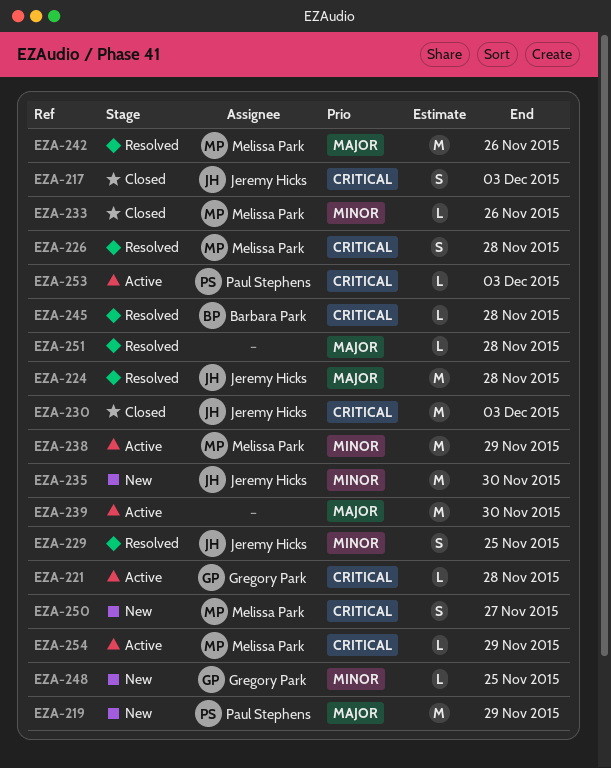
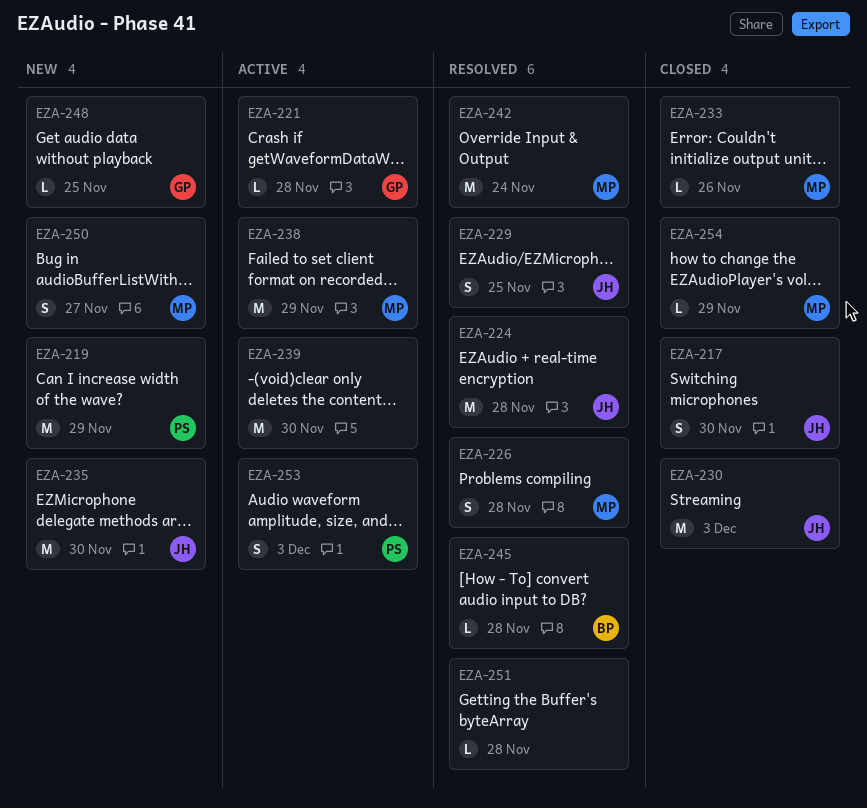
EZA-217, due: Dec 3 -> Nov 30
EZA-242, due: Nov 26 -> Nov 24
EZA-253, estimate: L -> S
EZA-254, status: Active -> Closed

